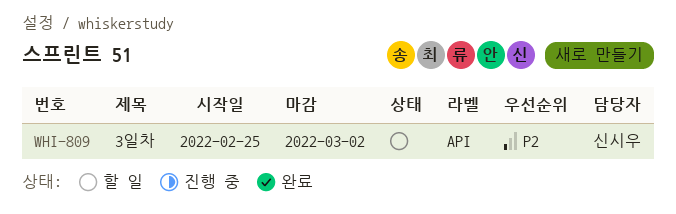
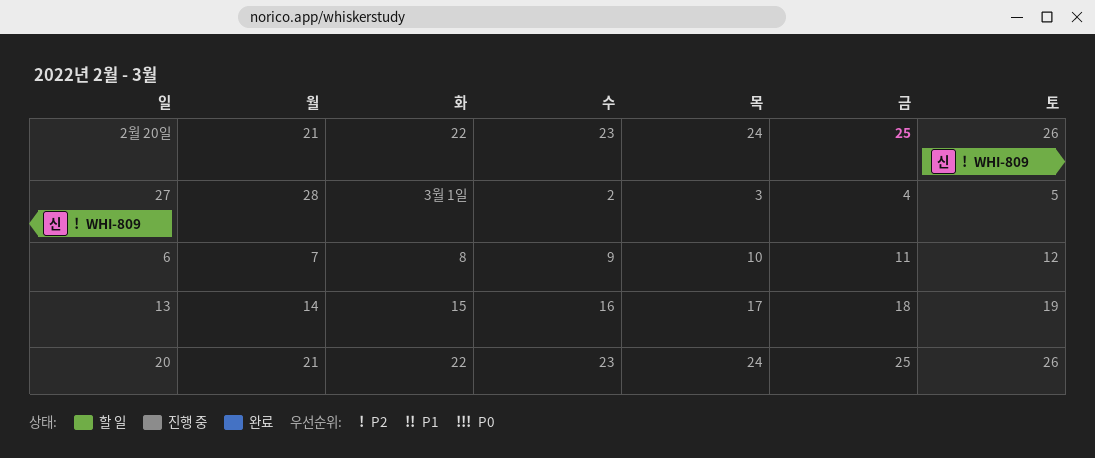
WHI-809, start: Feb 25 -> Feb 26
WHI-809, due: Mar 2 -> Feb 27

